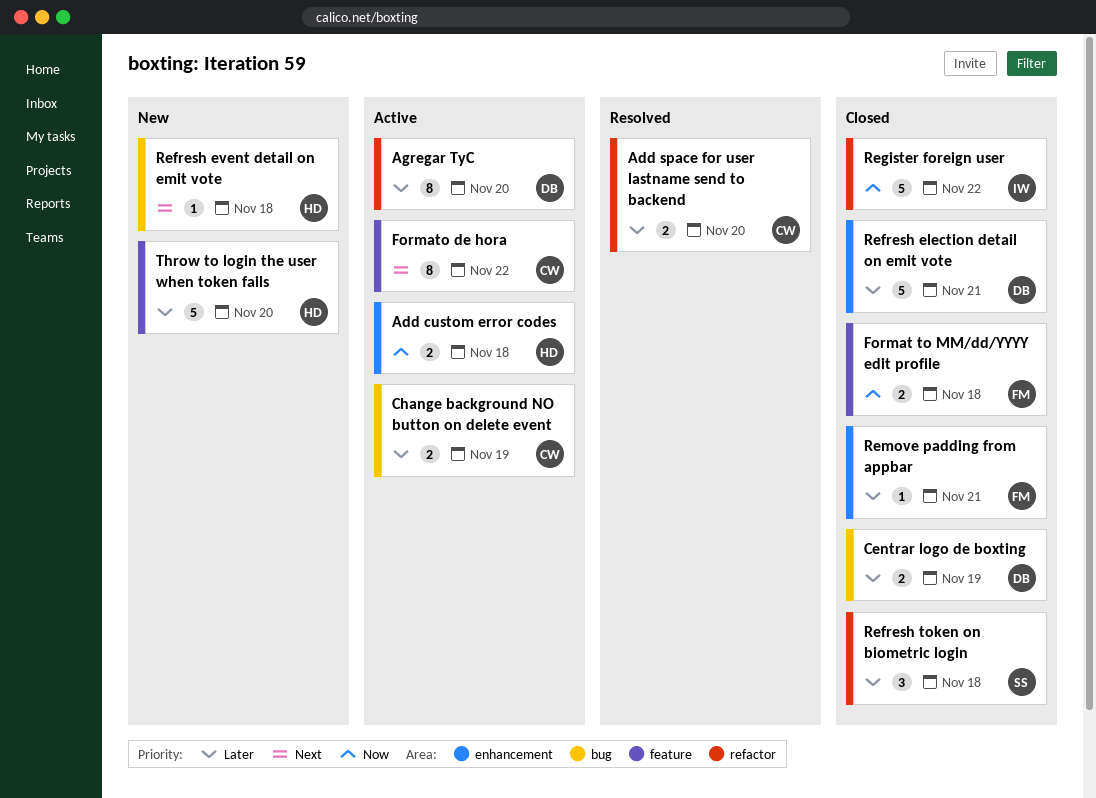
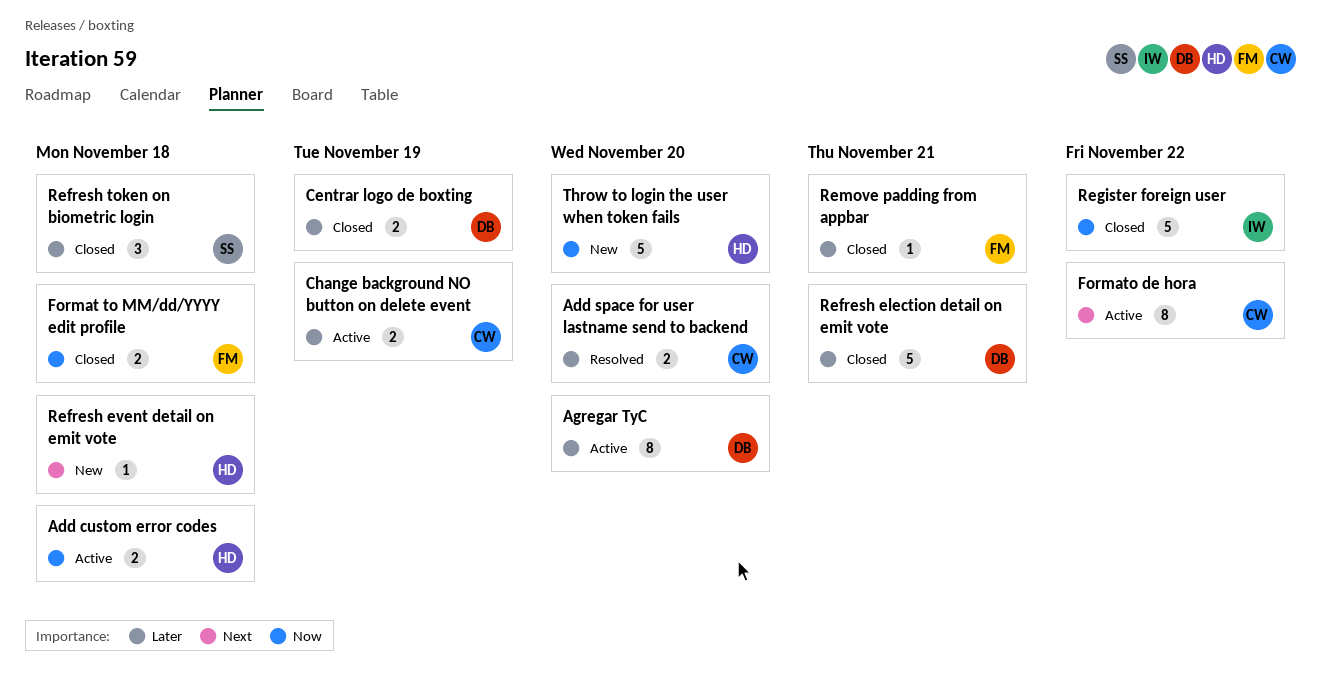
Throw to login the user when token fails, priority: Later -> Now

